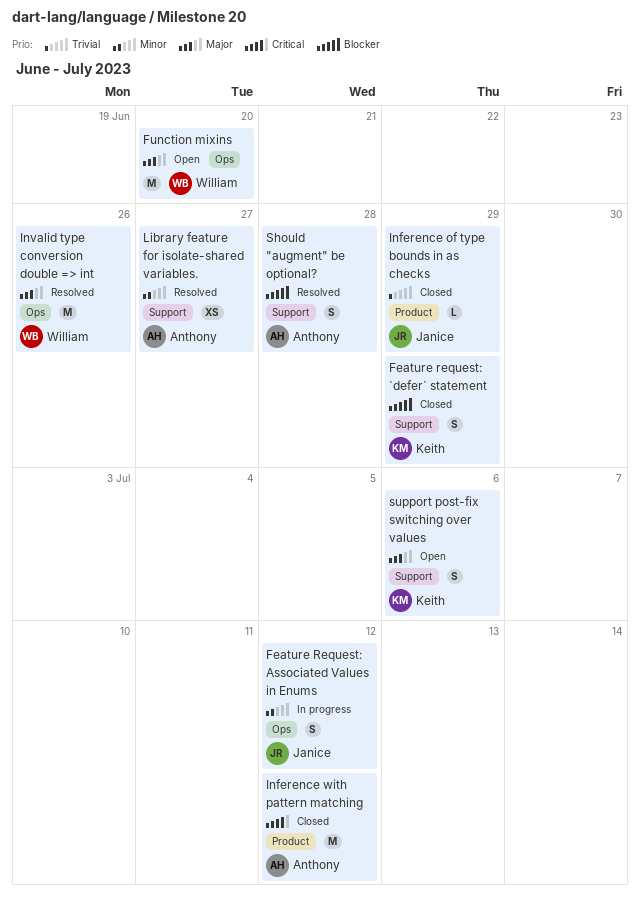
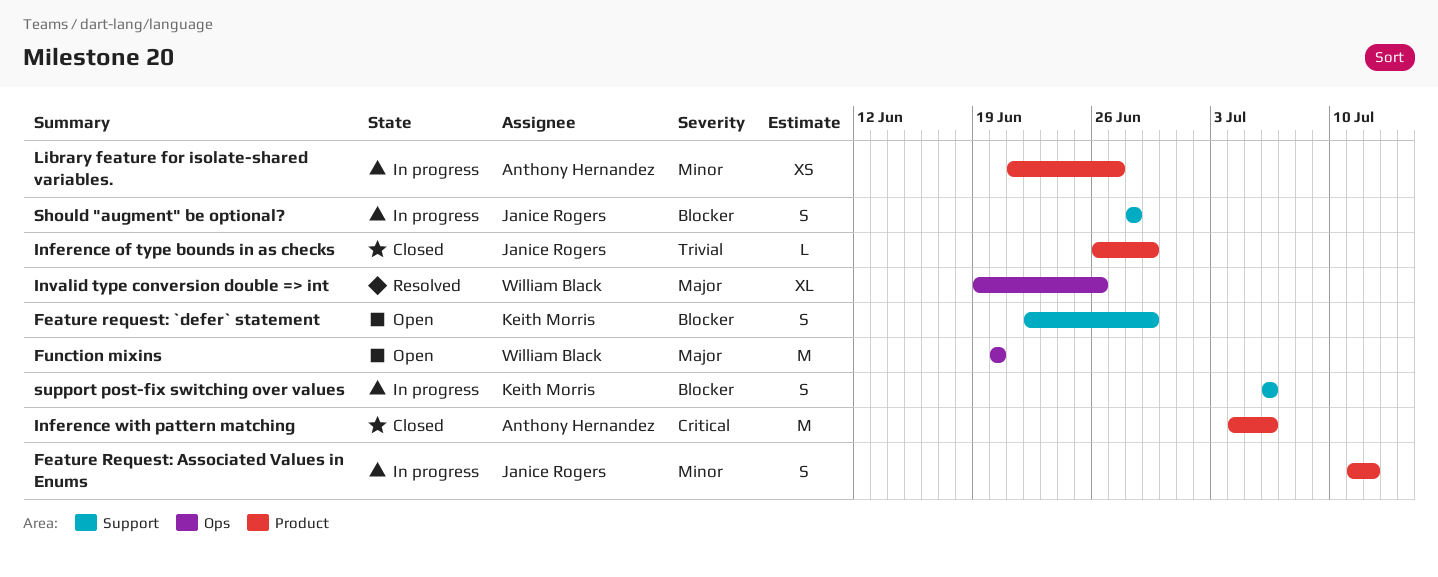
Feature request: `defer` statement, status: Closed -> Open
Feature Request: Associated Values in Enums, label: Ops -> Product
Inference with pattern matching, due: Jul 12 -> Jul 6
Invalid type conversion double => int, estimate: M -> XL
Library feature for isolate-shared variables., status: Resolved -> In progress
Library feature for isolate-shared variables., label: Support -> Product
Should "augment" be optional?, status: Resolved -> In progress
Should "augment" be optional?, owner: Anthony Hernandez -> Janice Rogers
support post-fix switching over values, status: Open -> In progress
support post-fix switching over values, priority: Major -> Blocker

